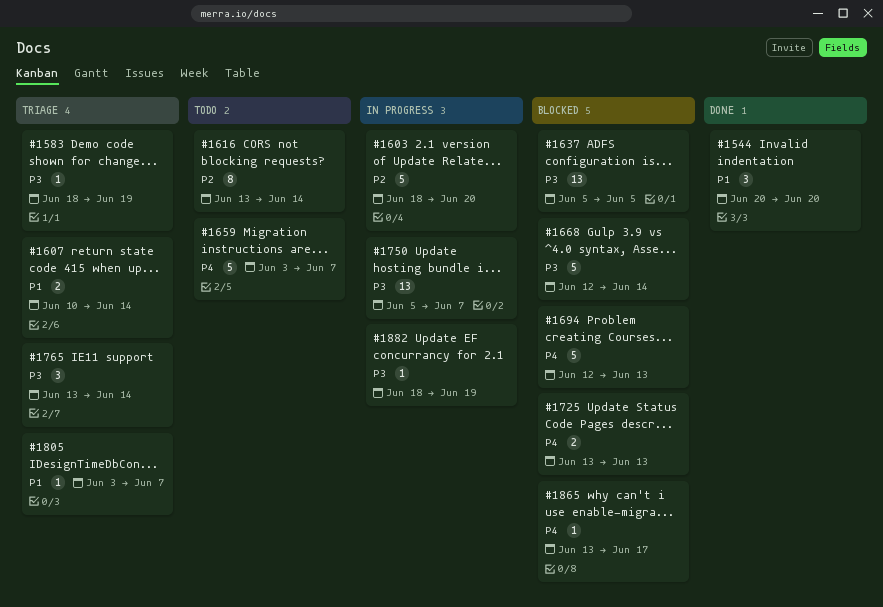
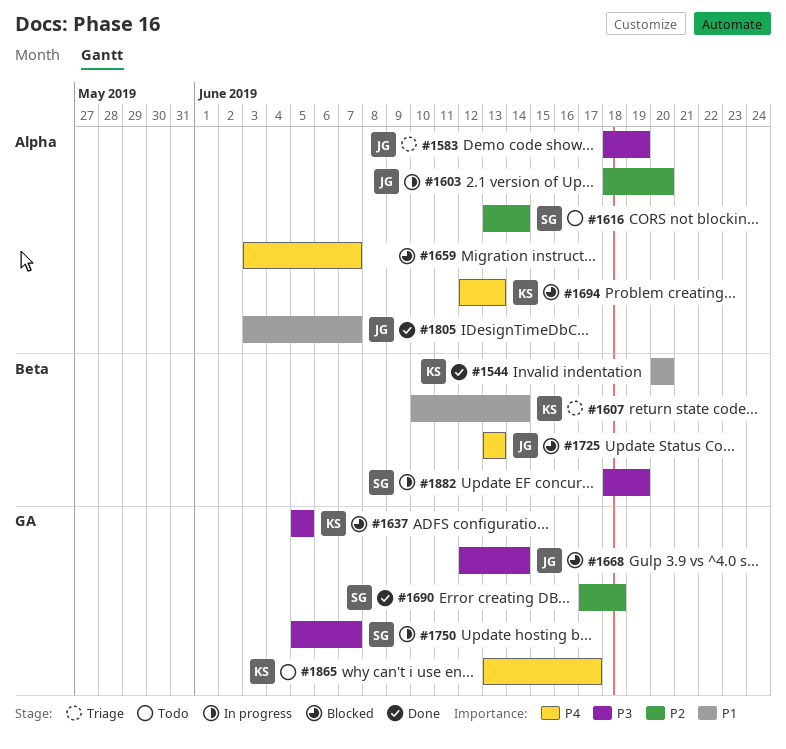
#1659, status: Todo -> Blocked
#1690: none -> present
#1765: present -> none
#1805, status: Triage -> Done
#1865, status: Blocked -> Todo

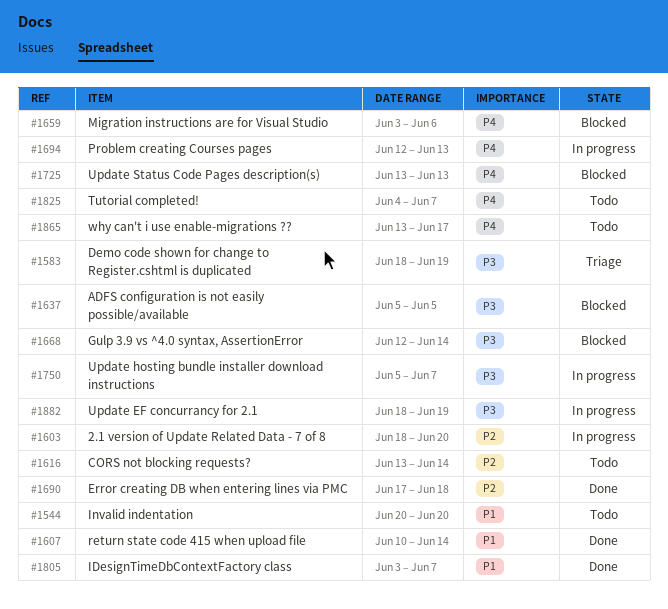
#1544, status: Done -> Todo
#1607, status: Triage -> Done
#1659, due: Jun 7 -> Jun 6
#1694, status: Blocked -> In progress
#1825: none -> present

